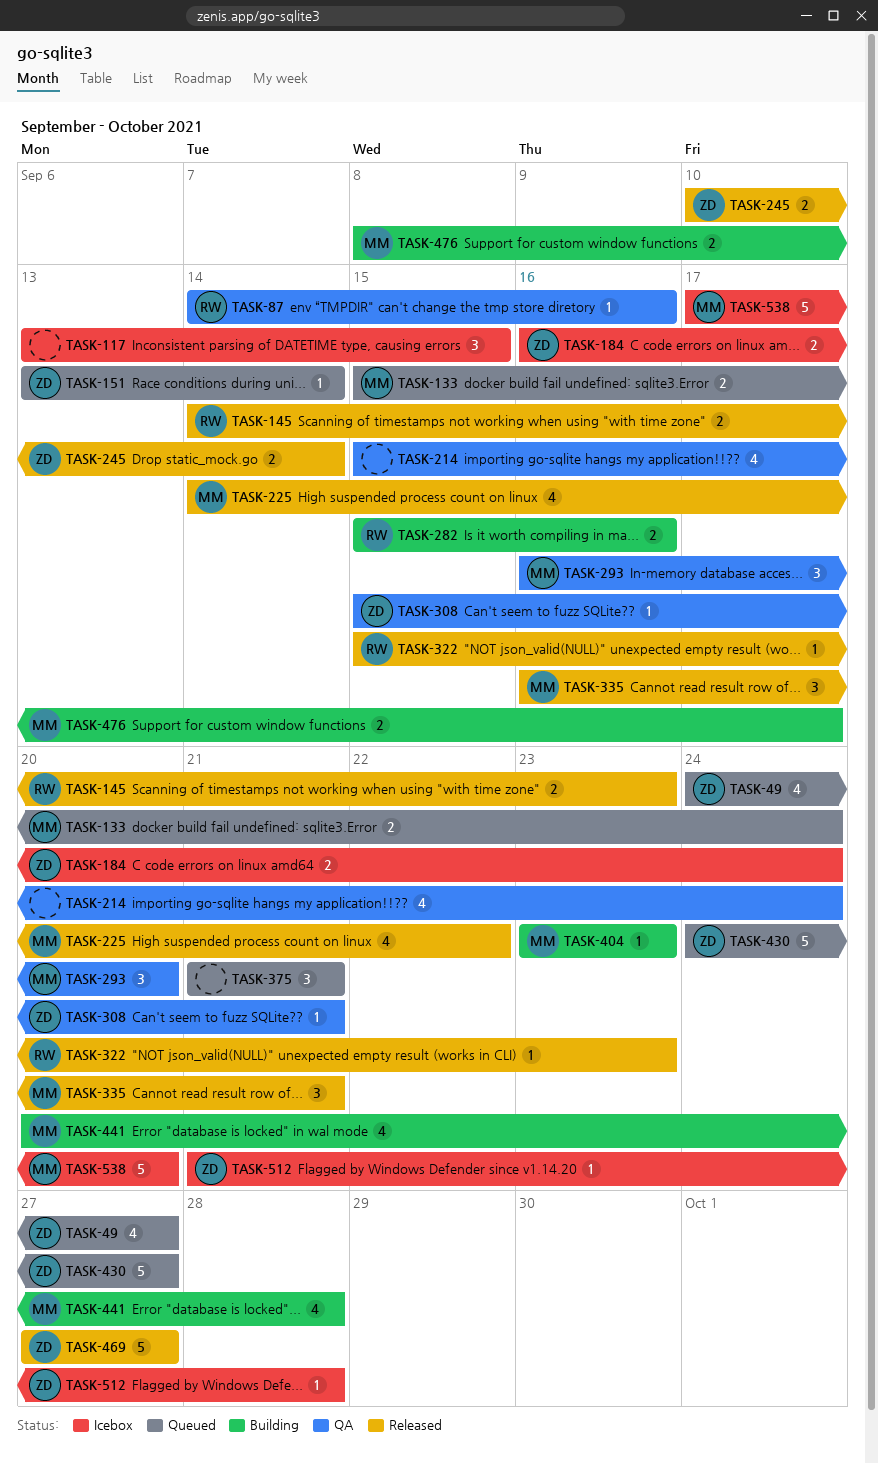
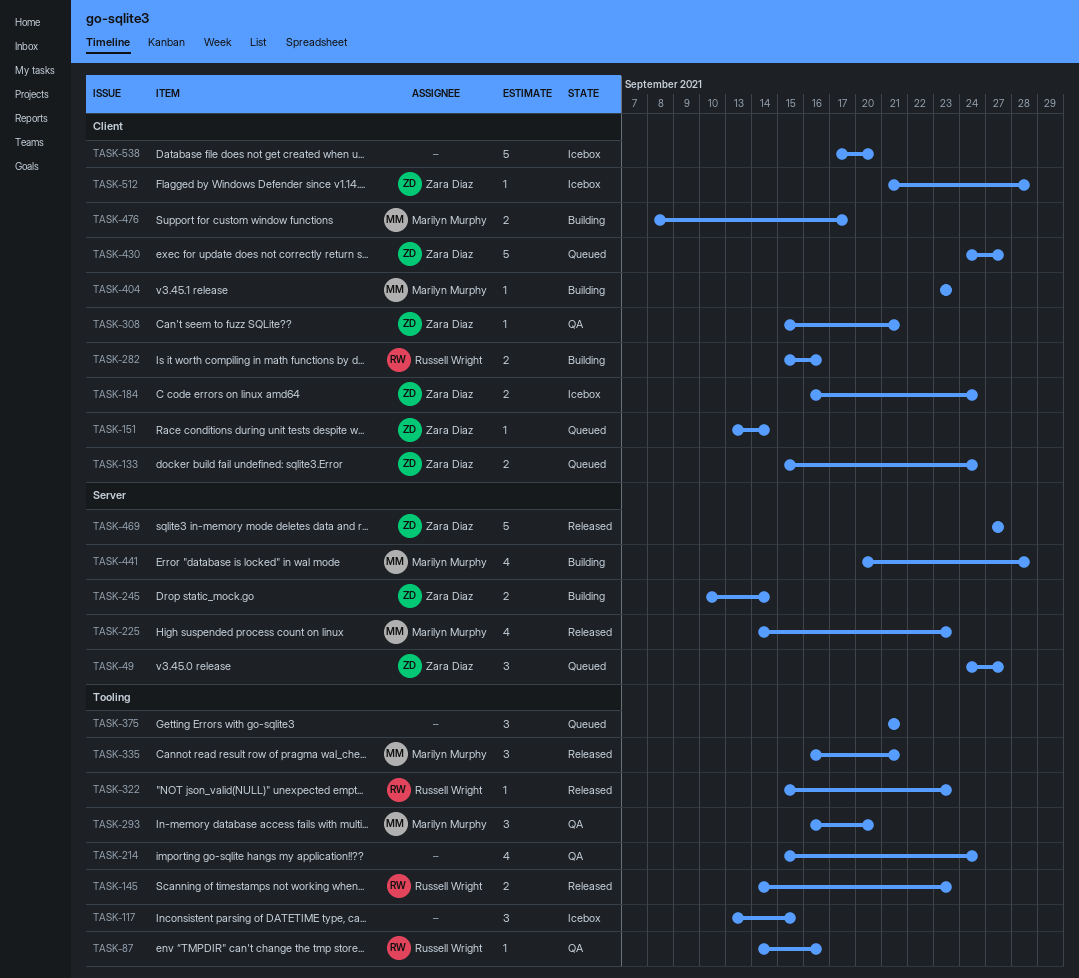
TASK-49, estimate: 4 -> 3
TASK-133, owner: Marilyn Murphy -> Zara Diaz
TASK-225, due: Sep 22 -> Sep 23
TASK-245, status: Released -> Building
TASK-538, owner: Marilyn Murphy -> none

